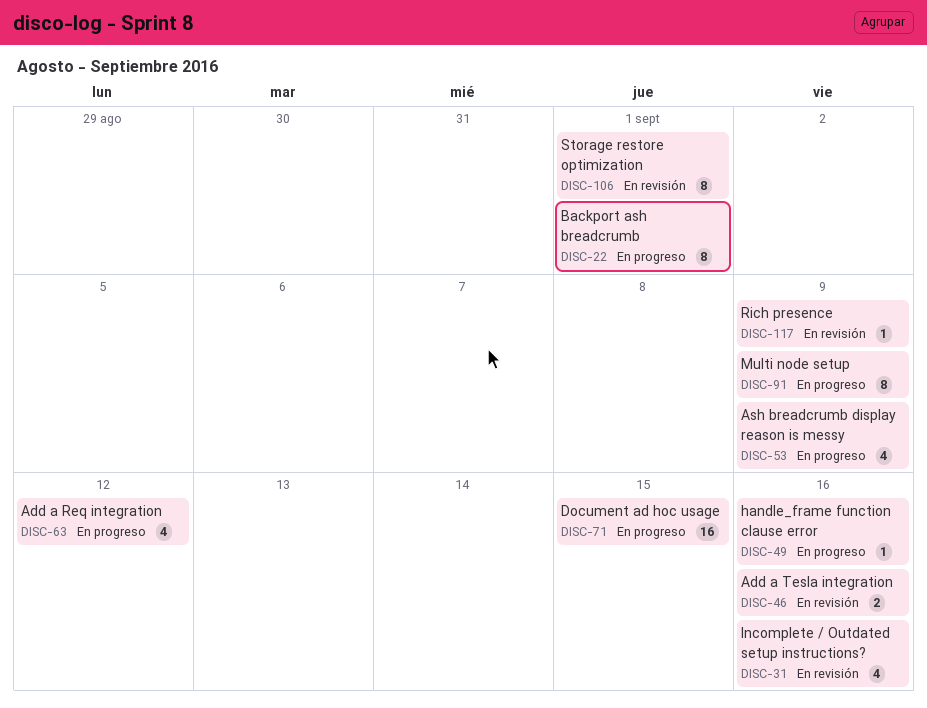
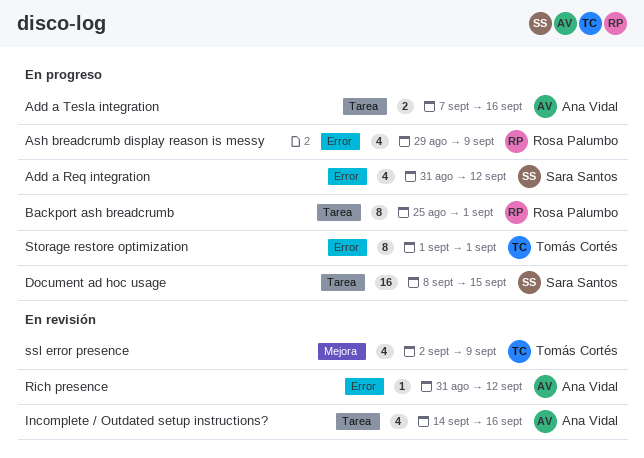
Add a Tesla integration, status: En revisión -> En progreso
handle_frame function clause error: present -> none
Multi node setup: present -> none
Rich presence, due: Sep 9 -> Sep 12
ssl error presence: none -> present
Storage restore optimization, status: En revisión -> En progreso

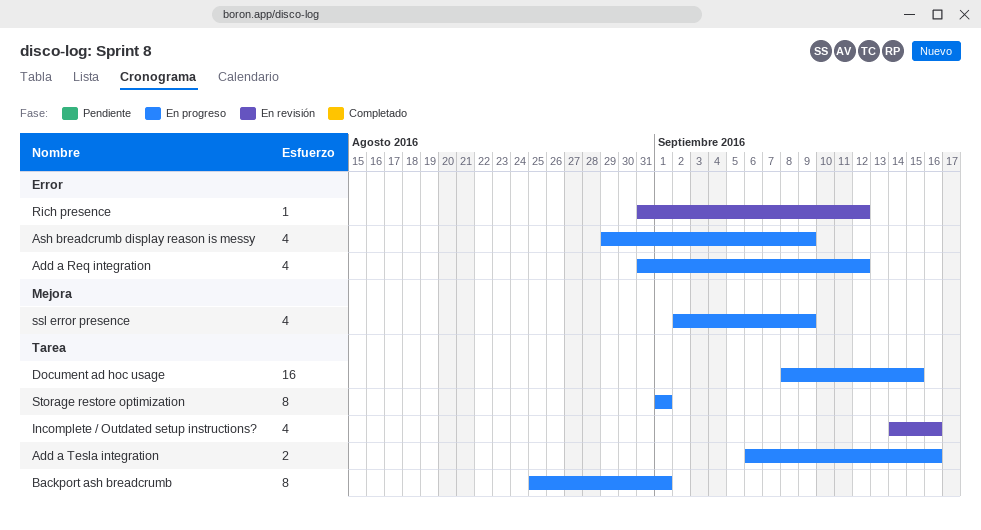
Add a Tesla integration, start: Sep 7 -> Sep 6
ssl error presence, status: En revisión -> En progreso
Storage restore optimization, label: Error -> Tarea

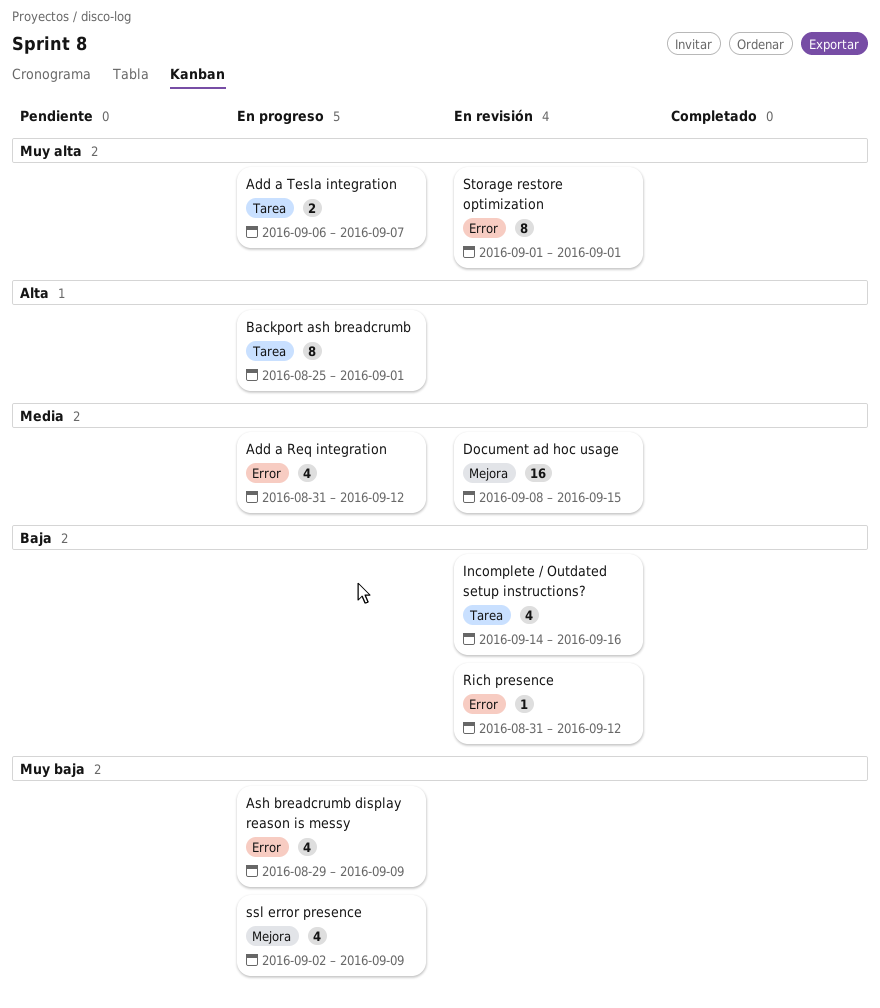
Add a Tesla integration, due: Sep 16 -> Sep 7
Document ad hoc usage, status: En progreso -> En revisión
Document ad hoc usage, label: Tarea -> Mejora
Storage restore optimization, status: En progreso -> En revisión
Storage restore optimization, label: Tarea -> Error

